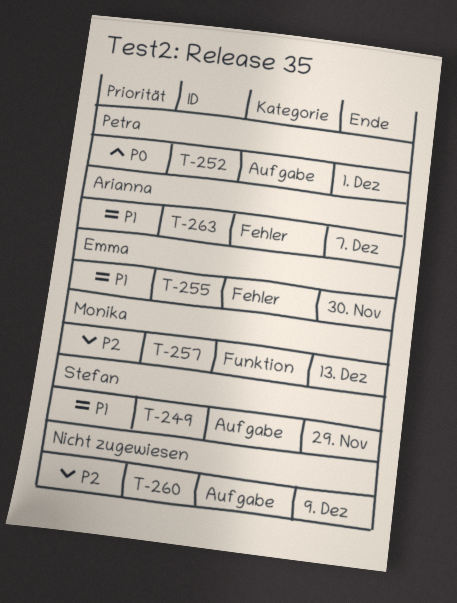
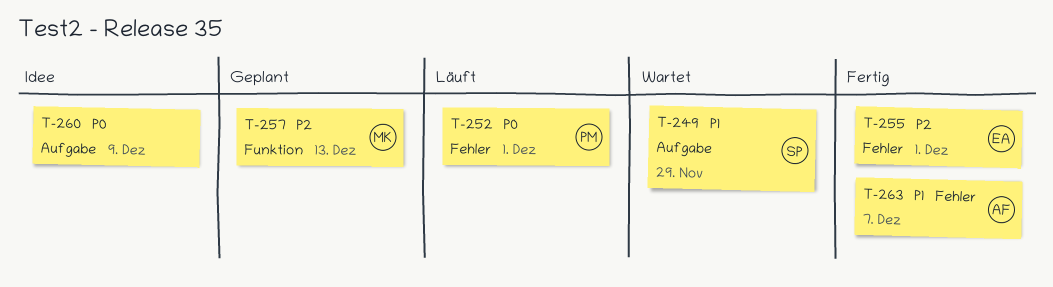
T-252, label: Aufgabe -> Fehler
T-255, priority: P1 -> P2
T-255, due: Nov 30 -> Dec 1
T-260, priority: P2 -> P0

